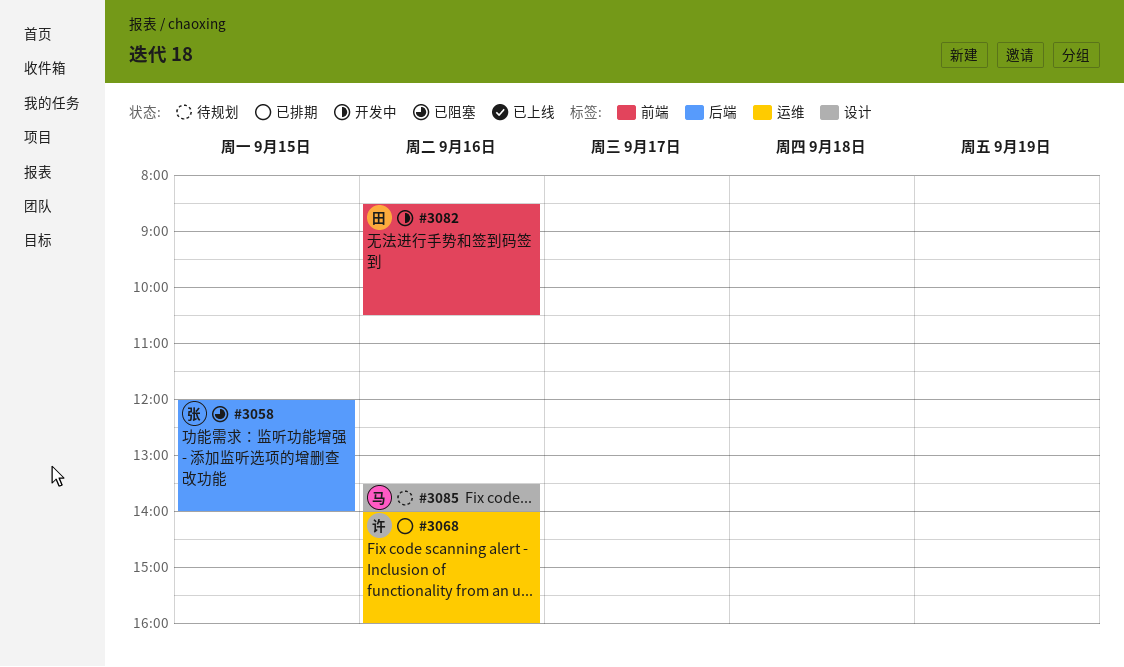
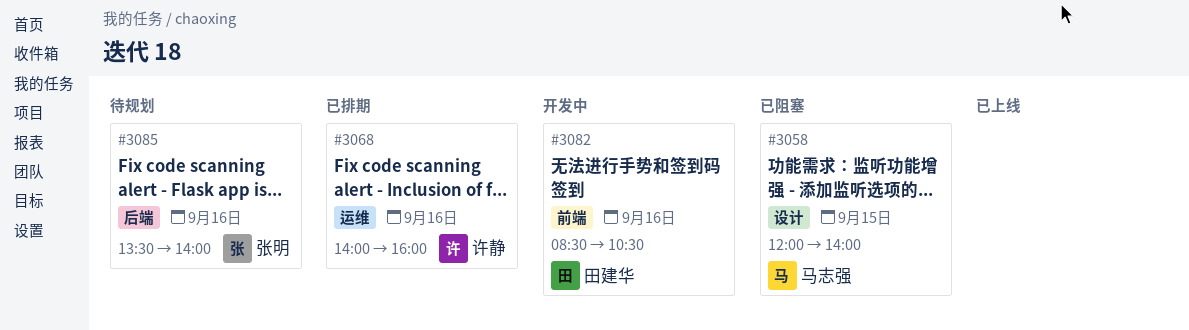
#3058, owner: 张明 -> 马志强
#3058, label: 后端 -> 设计
#3085, owner: 马志强 -> 张明
#3085, label: 设计 -> 后端

